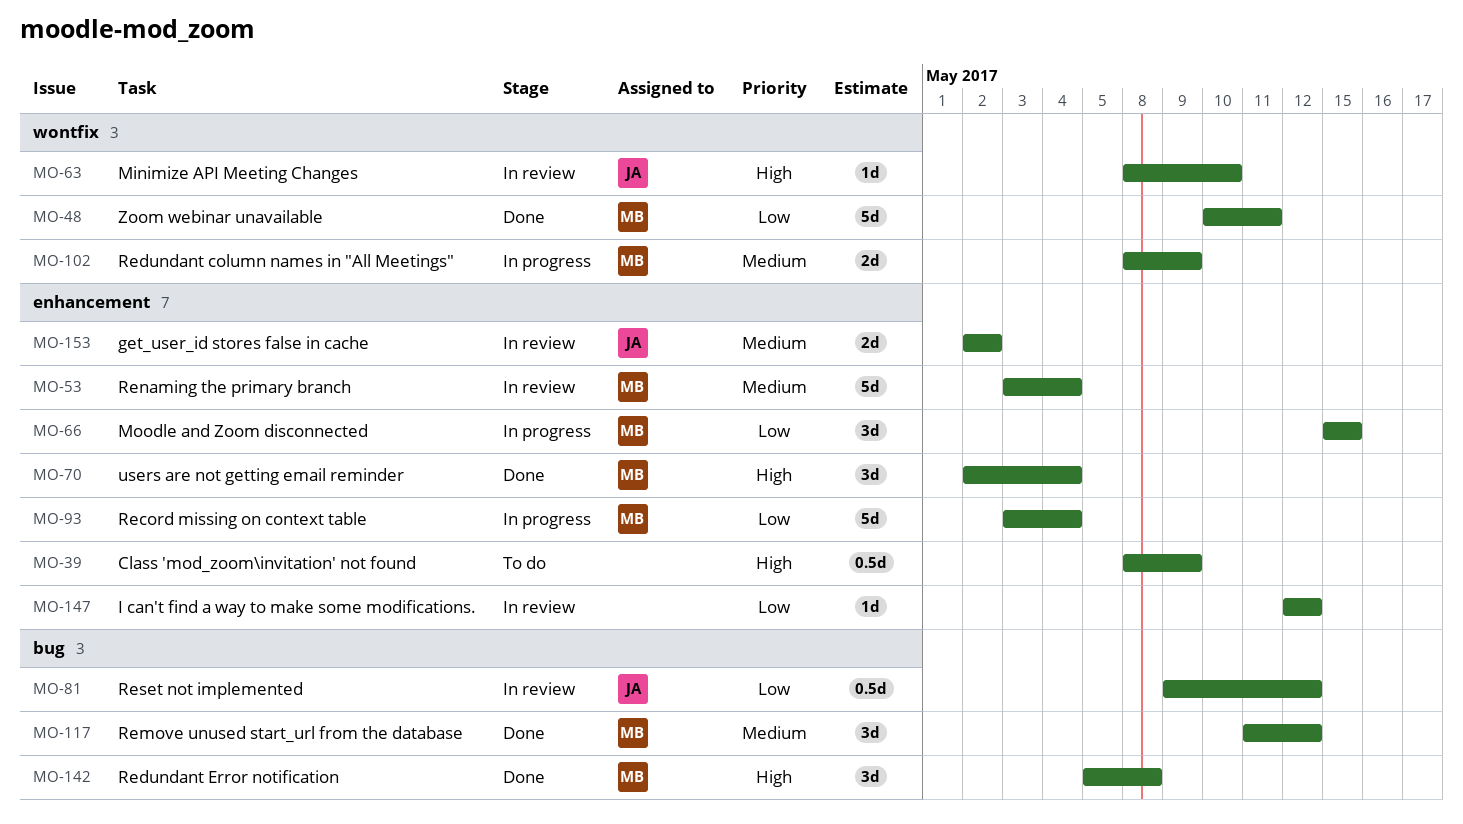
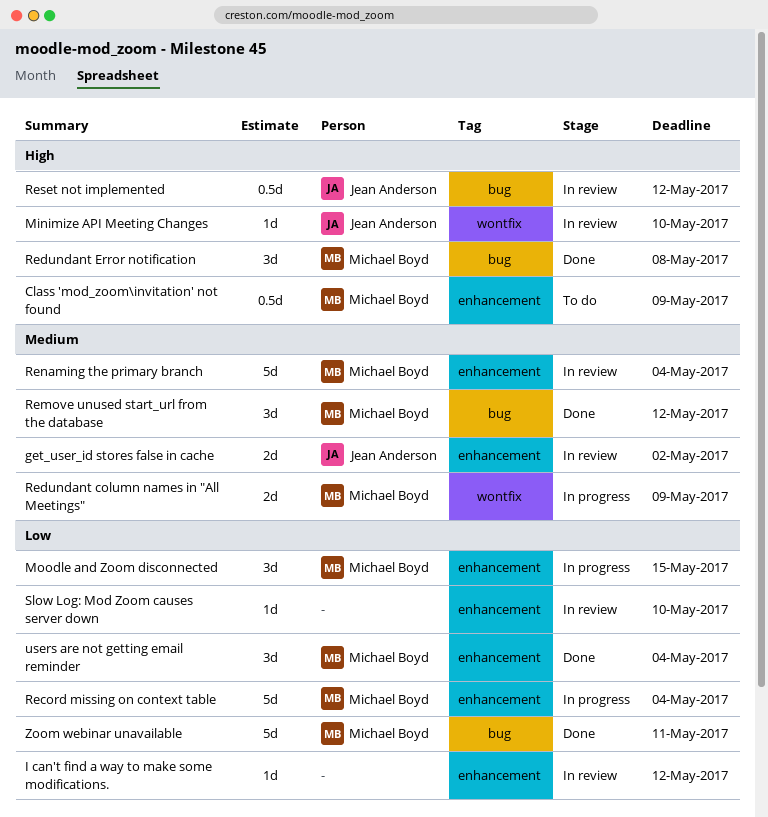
Class 'mod_zoom\invitation' not found, owner: none -> Michael Boyd
Reset not implemented, priority: Low -> High
Slow Log: Mod Zoom causes server down: none -> present
users are not getting email reminder, priority: High -> Low
Zoom webinar unavailable, label: wontfix -> bug

